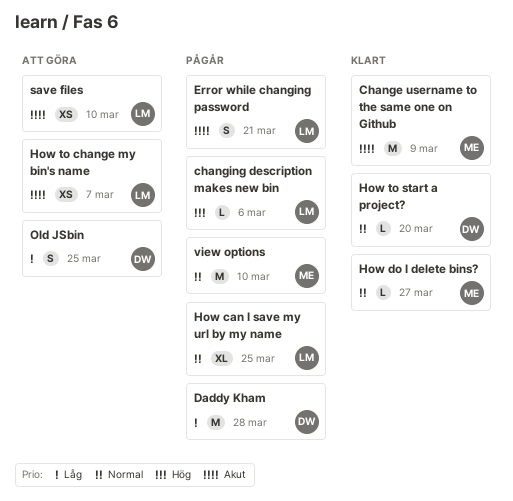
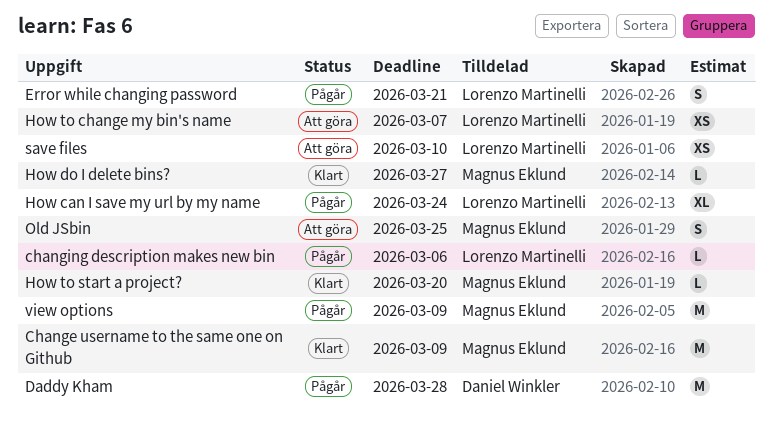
How can I save my url by my name, due: Mar 25 -> Mar 24
How to start a project?, owner: Daniel Winkler -> Magnus Eklund
Old JSbin, owner: Daniel Winkler -> Magnus Eklund
view options, due: Mar 10 -> Mar 9

